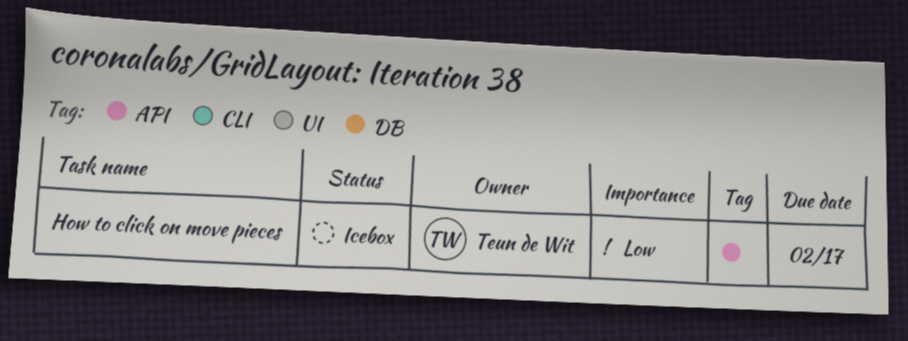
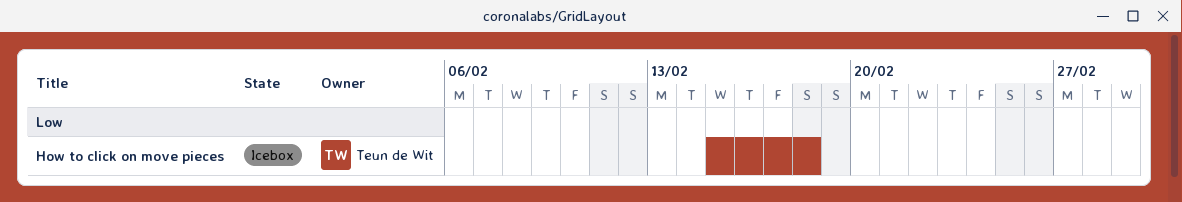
How to click on move pieces, due: Feb 17 -> Feb 18

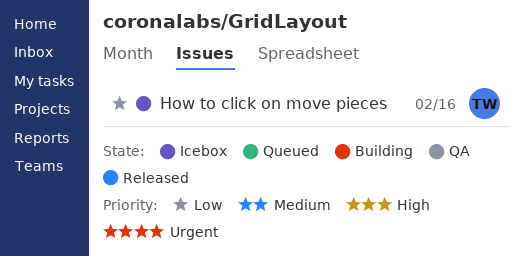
How to click on move pieces, due: Feb 18 -> Feb 16

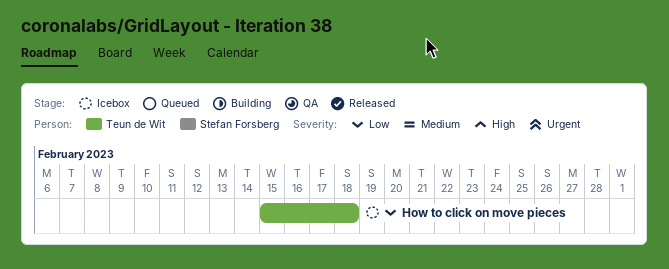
How to click on move pieces, due: Feb 16 -> Feb 18

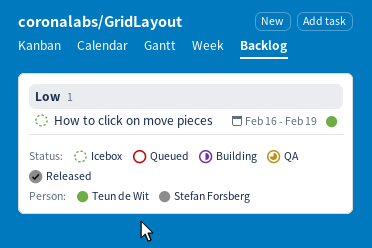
How to click on move pieces, start: Feb 15 -> Feb 16
How to click on move pieces, due: Feb 18 -> Feb 19

